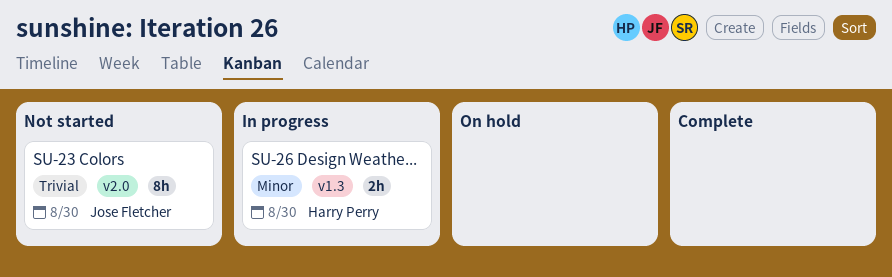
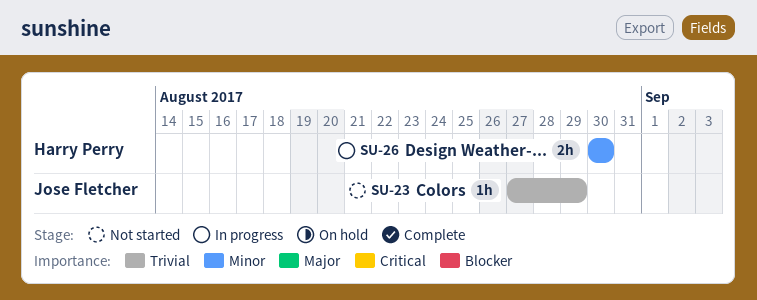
SU-23, estimate: 8h -> 1h
SU-23, due: Aug 30 -> Aug 29

